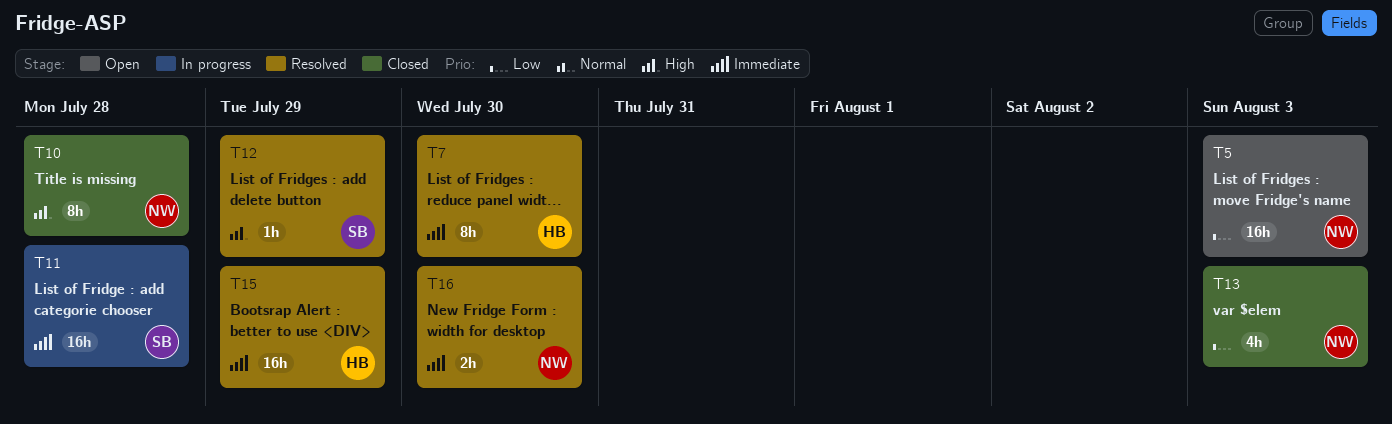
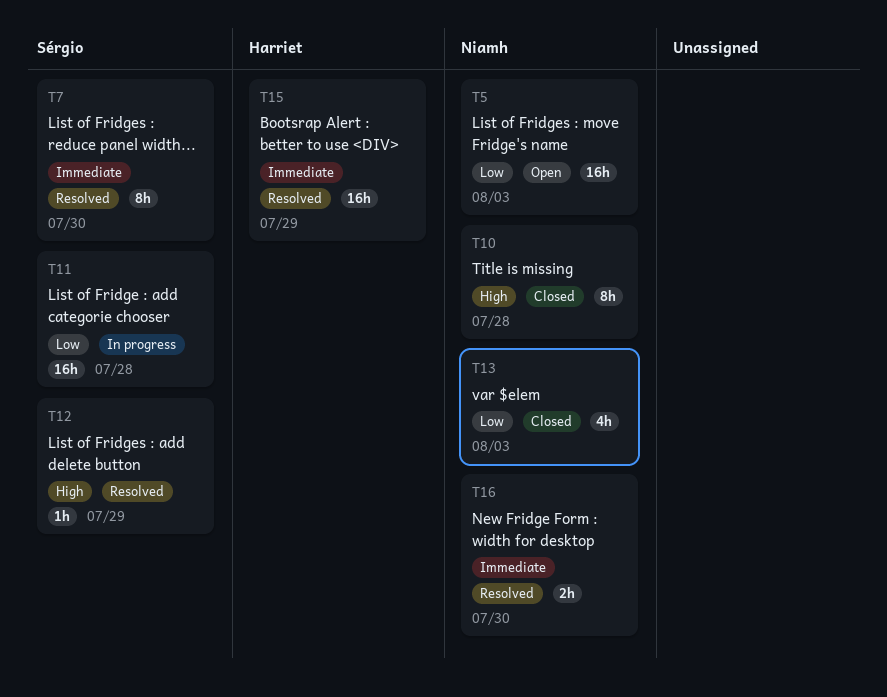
T7, owner: Harriet -> Sérgio
T11, priority: Immediate -> Low

